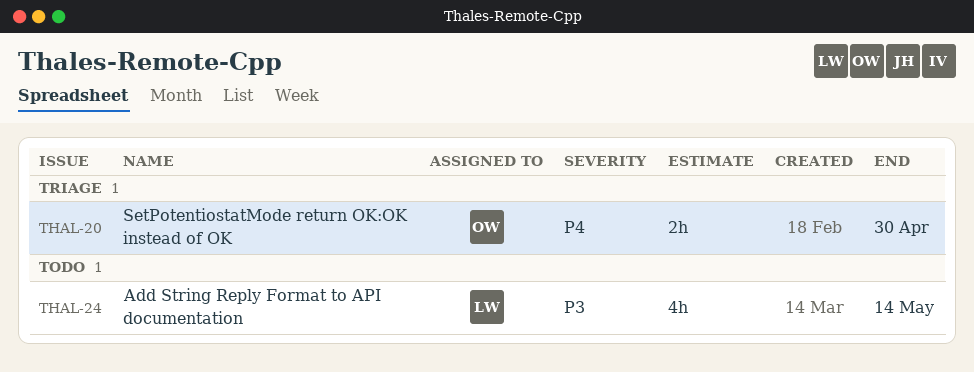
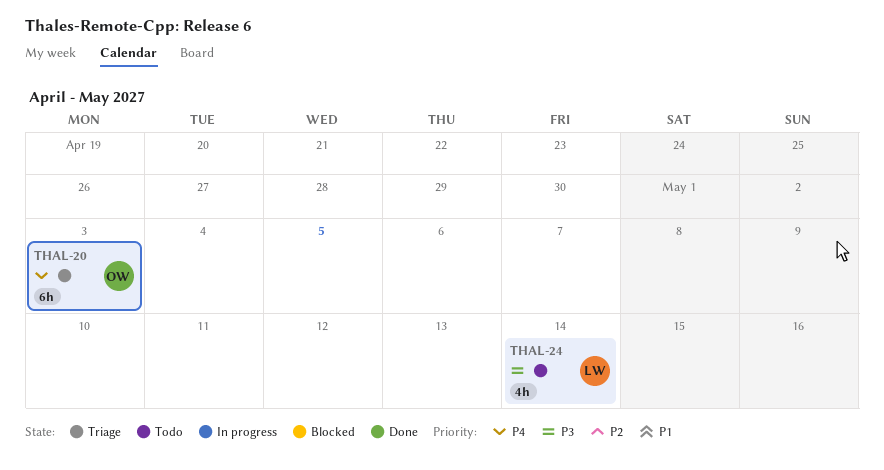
THAL-20, estimate: 2h -> 6h
THAL-20, due: Apr 30 -> May 3

